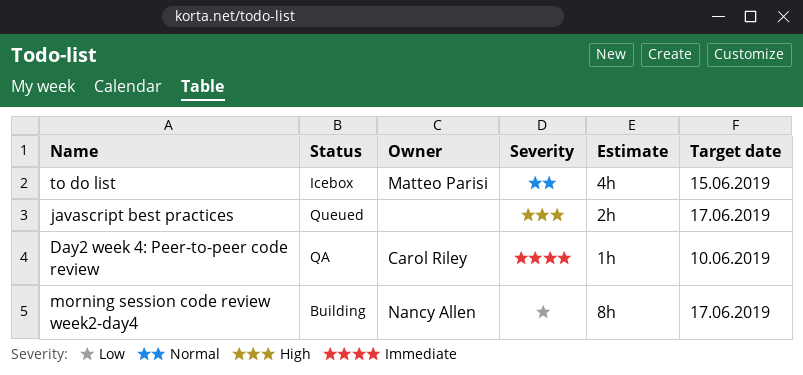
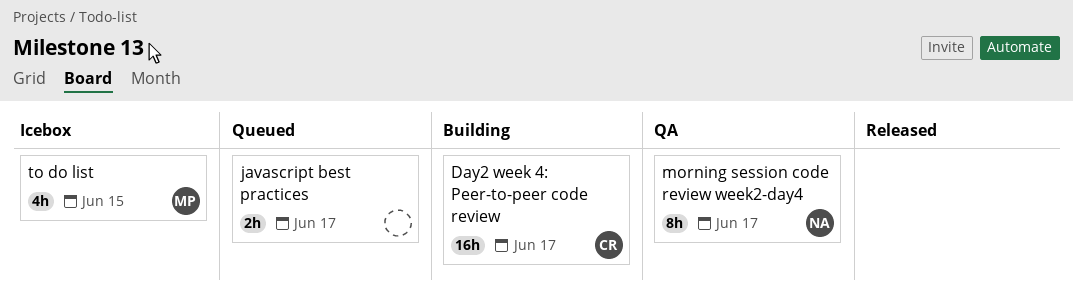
Day2 week 4: Peer-to-peer code review, status: QA -> Building
Day2 week 4: Peer-to-peer code review, estimate: 1h -> 16h
Day2 week 4: Peer-to-peer code review, due: Jun 10 -> Jun 17
morning session code review week2-day4, status: Building -> QA

